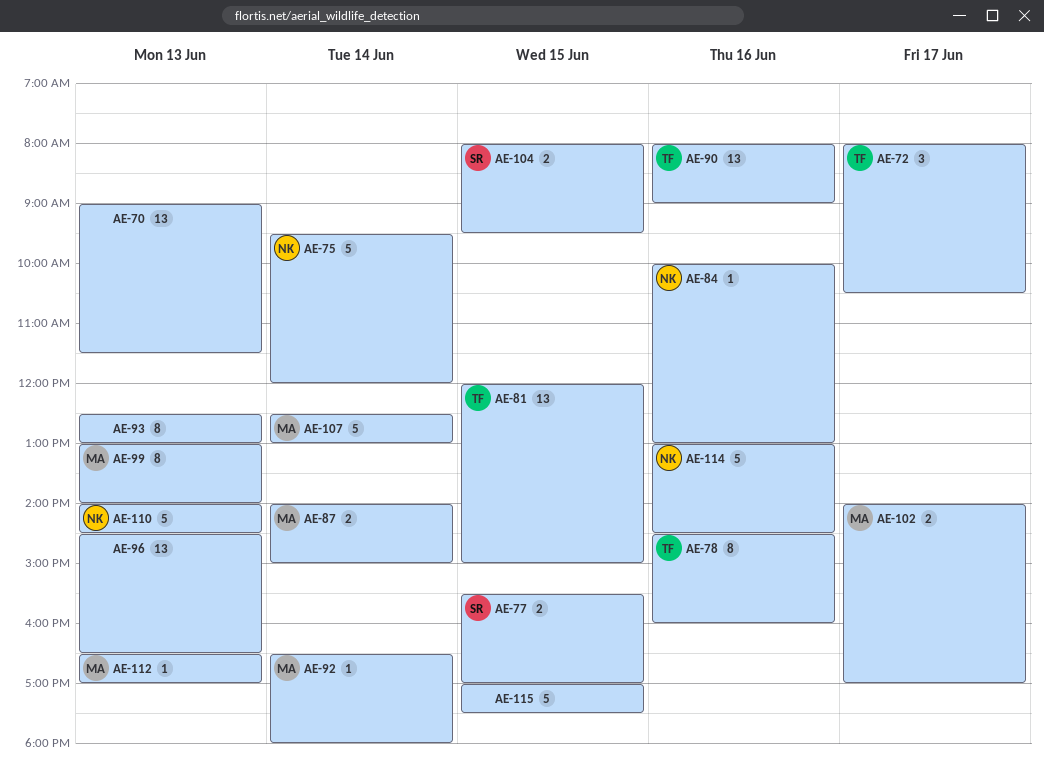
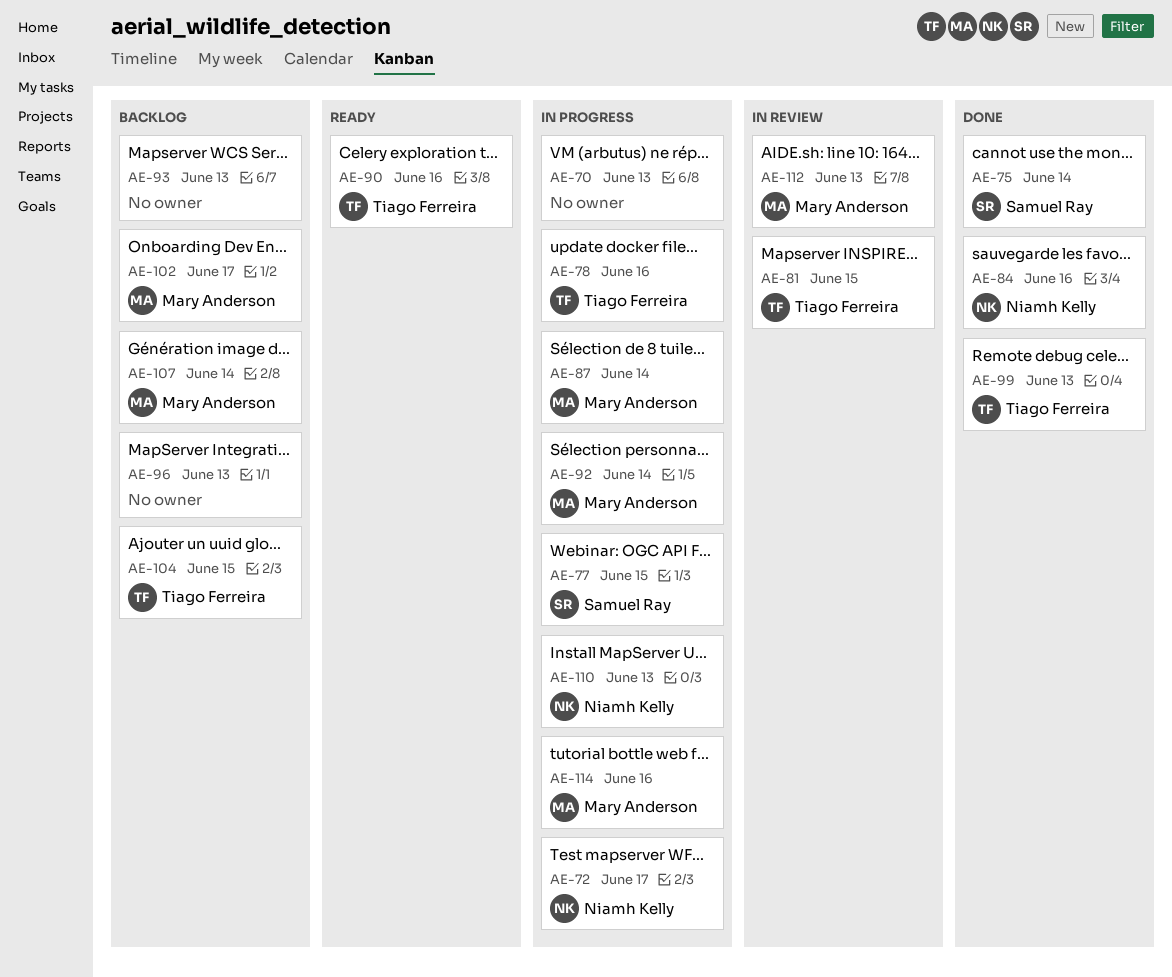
AE-72, owner: Tiago Ferreira -> Niamh Kelly
AE-75, owner: Niamh Kelly -> Samuel Ray
AE-99, owner: Mary Anderson -> Tiago Ferreira
AE-104, owner: Samuel Ray -> Tiago Ferreira
AE-114, owner: Niamh Kelly -> Mary Anderson
AE-115: present -> none

